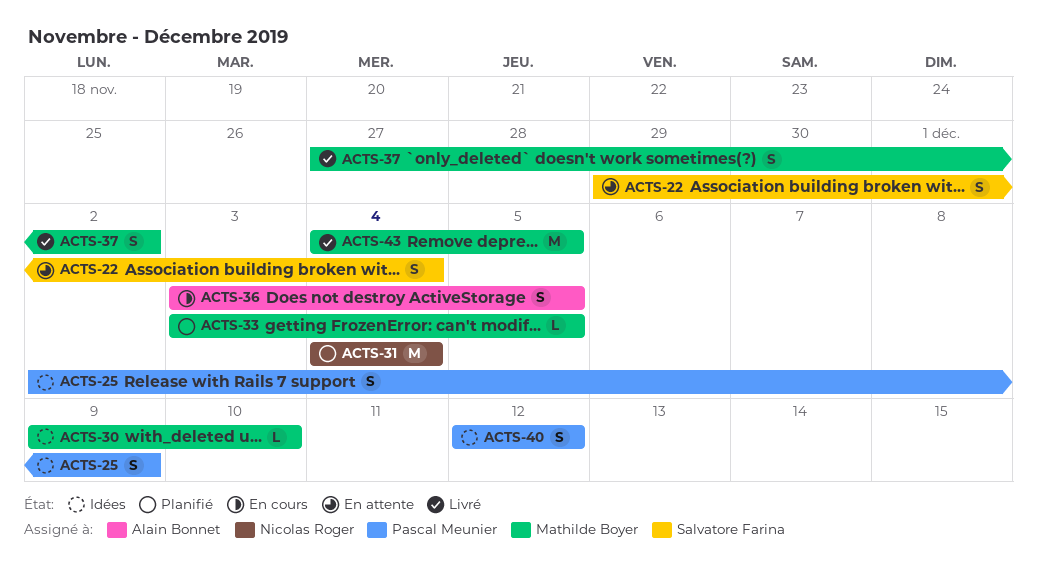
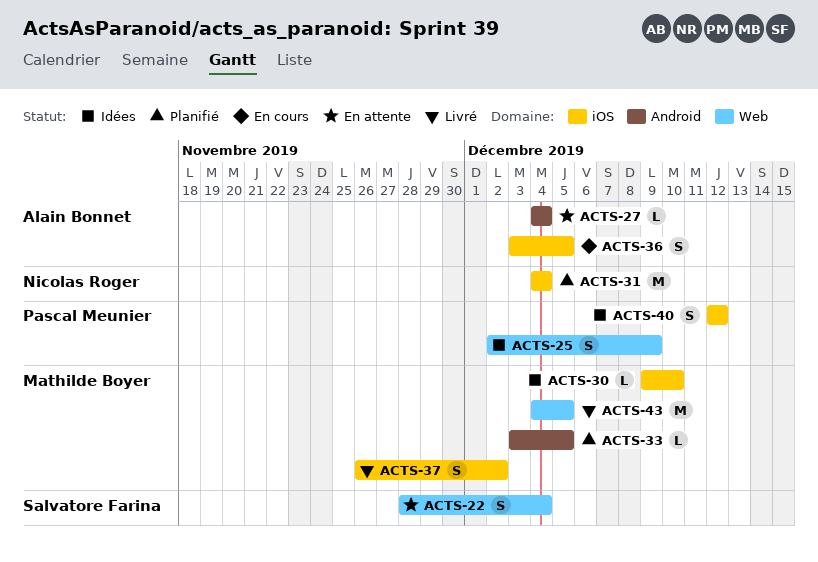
ACTS-22, start: Nov 29 -> Nov 28
ACTS-27: none -> present
ACTS-37, start: Nov 27 -> Nov 26

